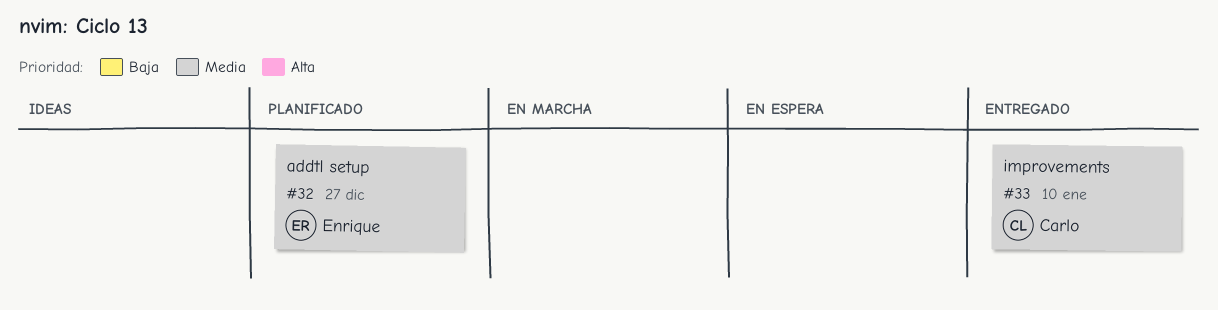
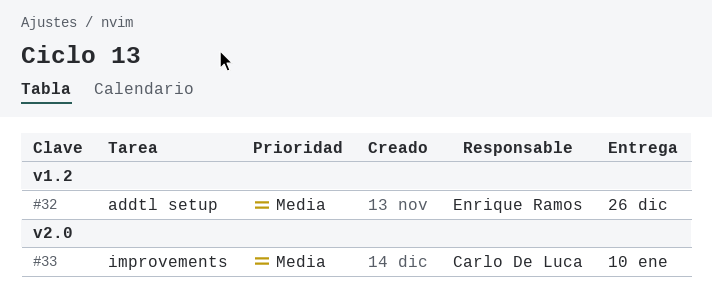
#32, due: Dec 27 -> Dec 26

